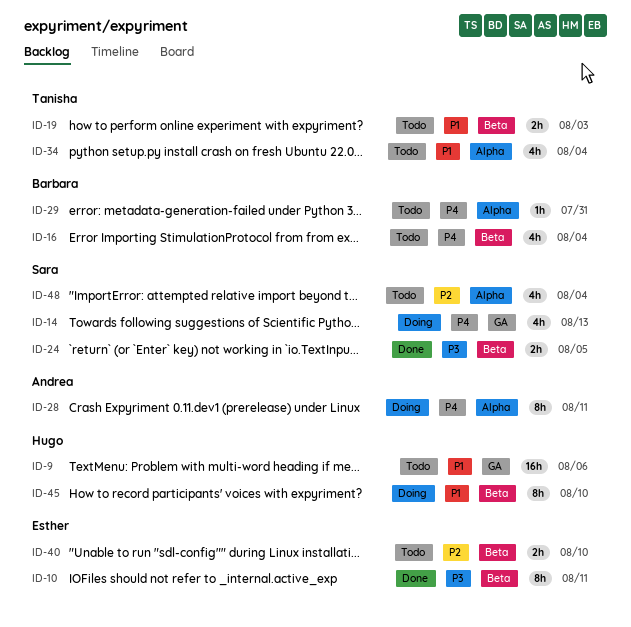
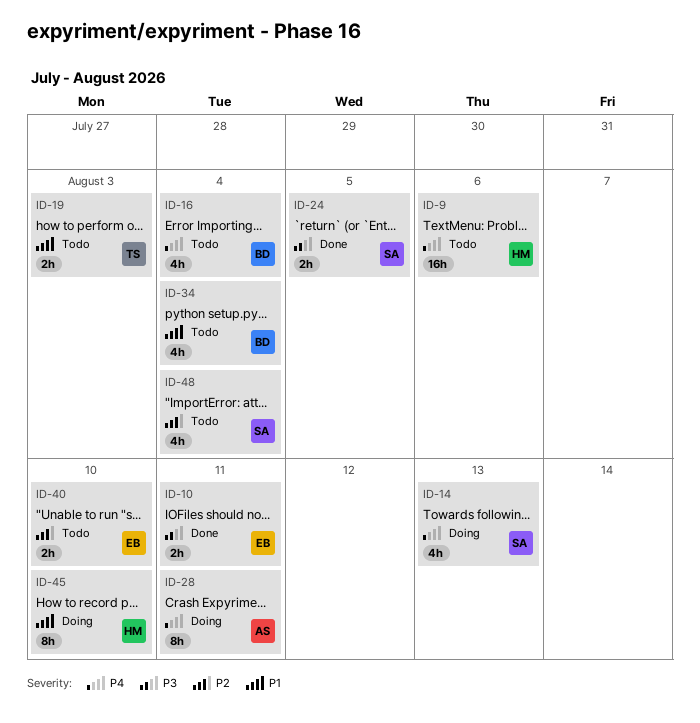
ID-9, priority: P1 -> P4
ID-10, estimate: 8h -> 2h
ID-29: present -> none
ID-34, owner: Tanisha -> Barbara

